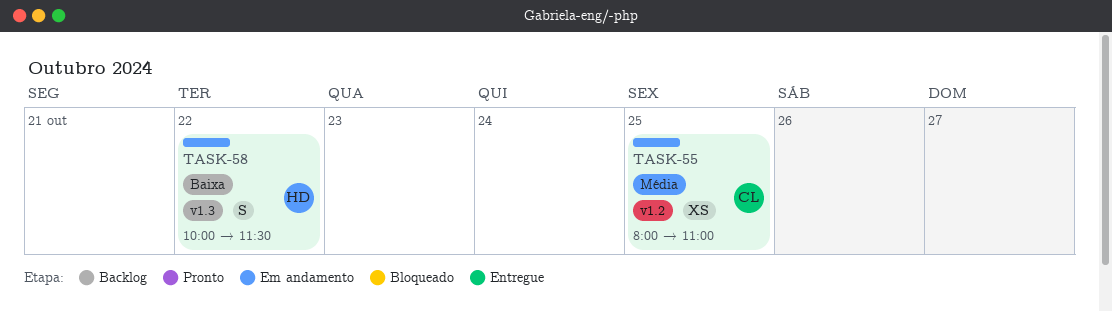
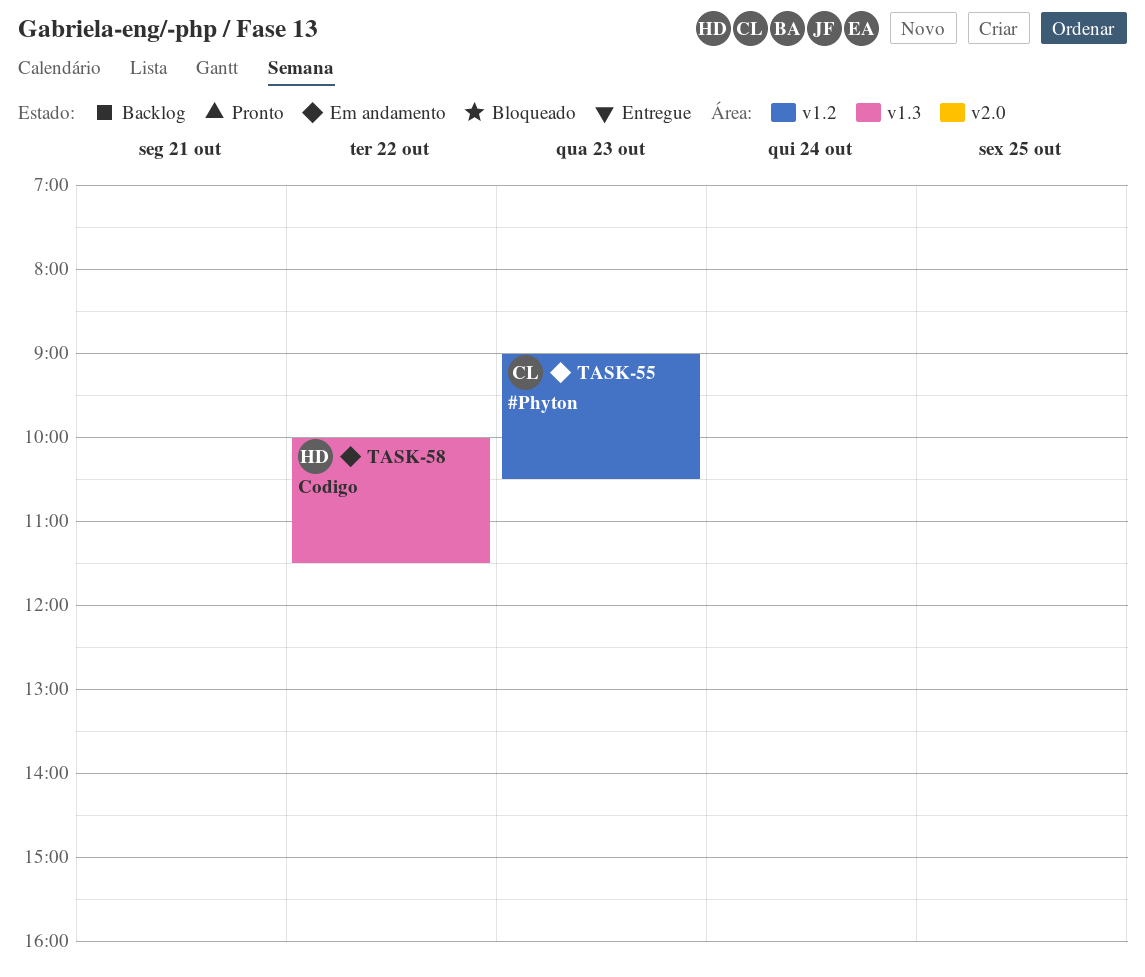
TASK-55, day: Oct 25 -> Oct 23
TASK-55, begins: 08:00 -> 09:00
TASK-55, ends: 11:00 -> 10:30

